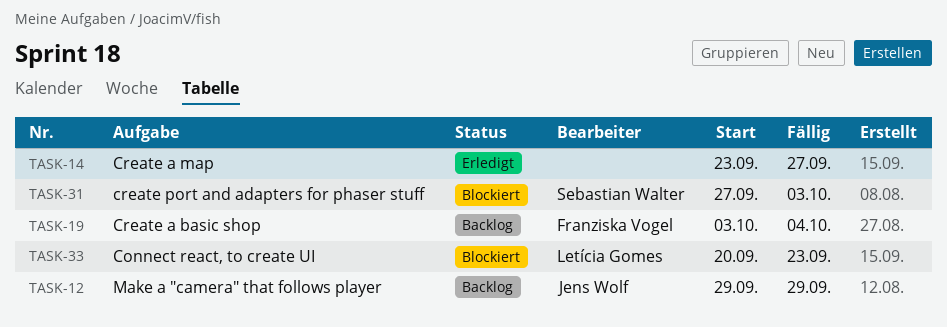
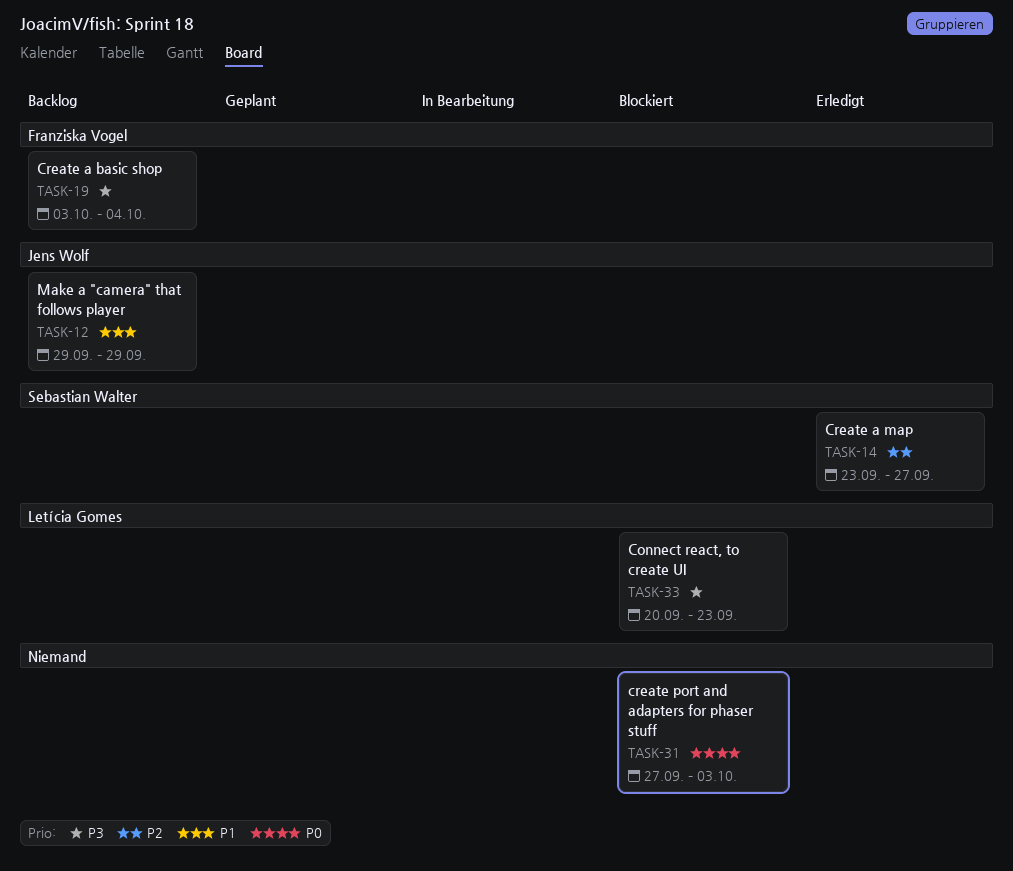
TASK-14, owner: none -> Sebastian Walter
TASK-31, owner: Sebastian Walter -> none

